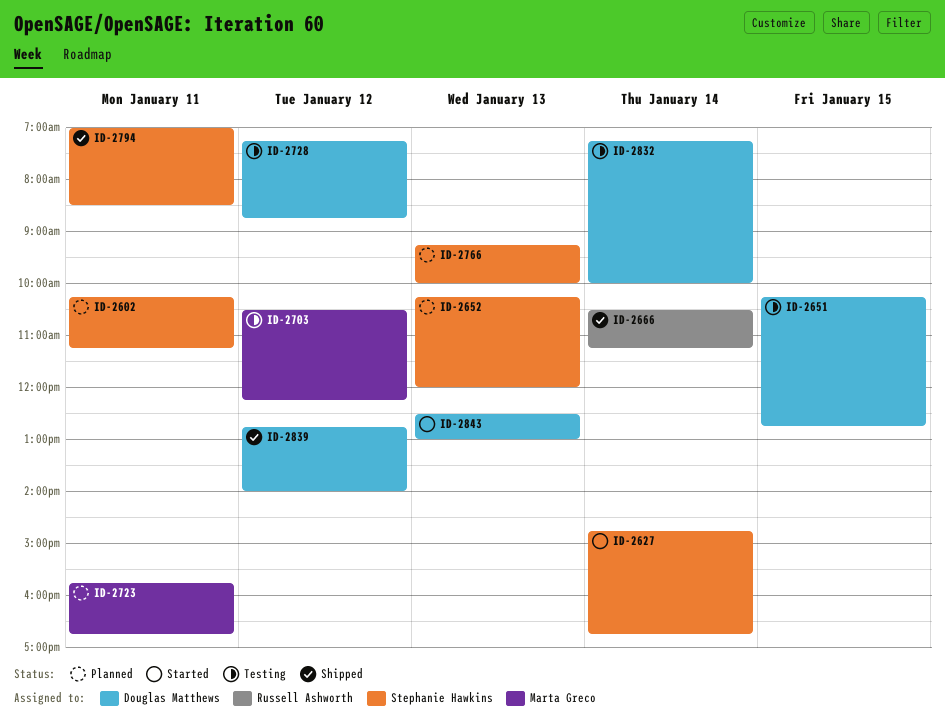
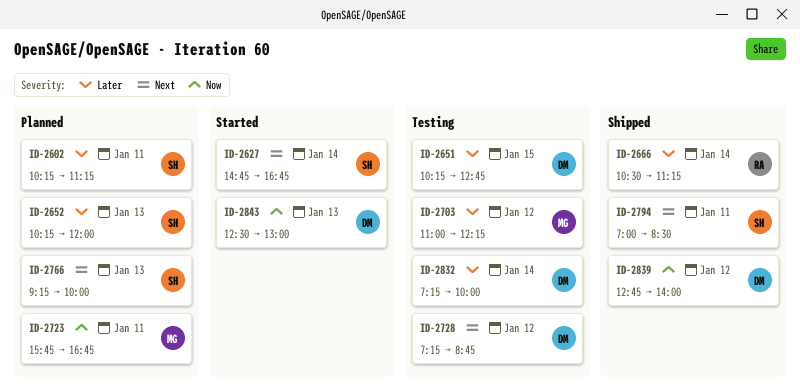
ID-2703, begins: 10:30 -> 11:00

